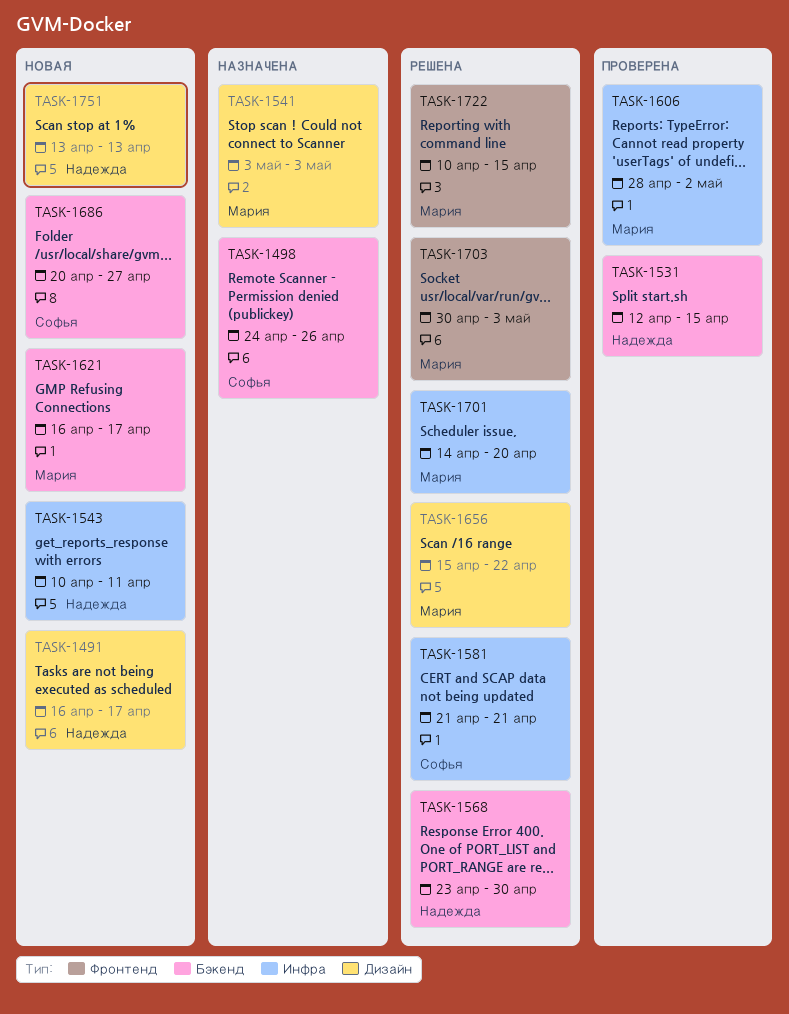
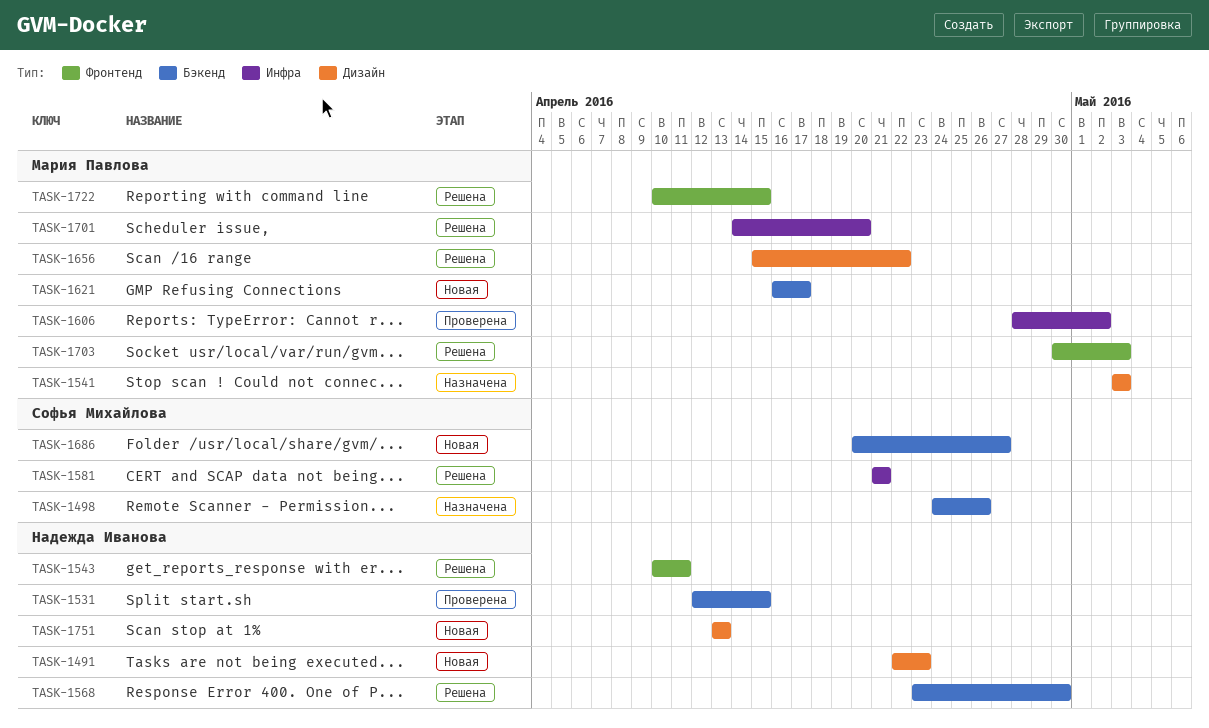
TASK-1491, start: Apr 16 -> Apr 22
TASK-1491, due: Apr 17 -> Apr 23
TASK-1543, status: Новая -> Решена
TASK-1543, label: Инфра -> Фронтенд

